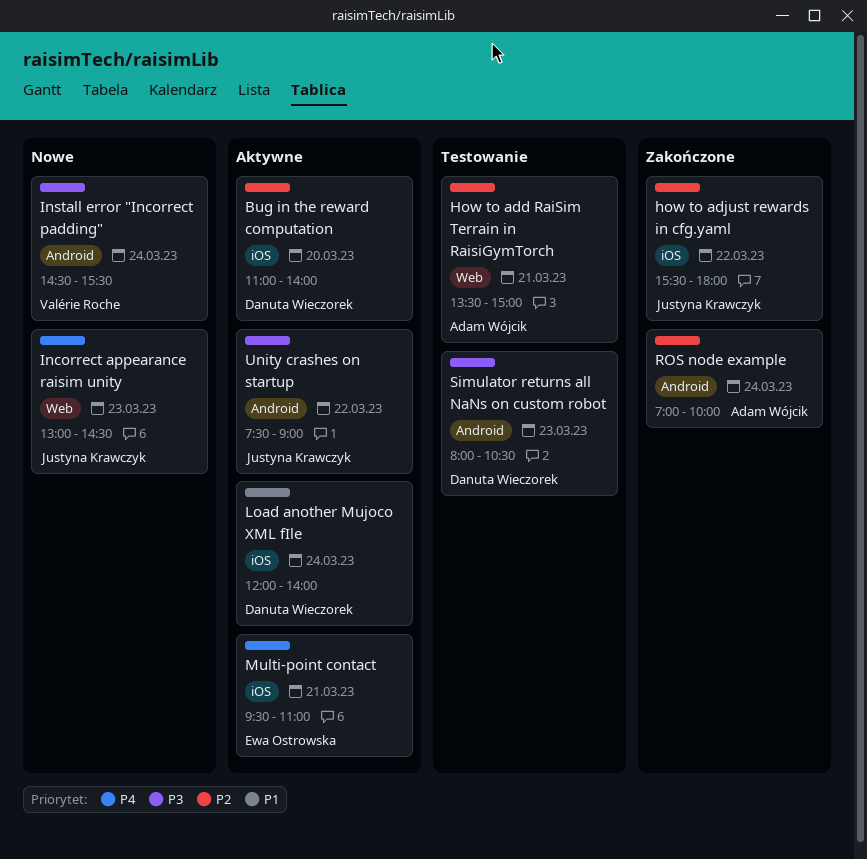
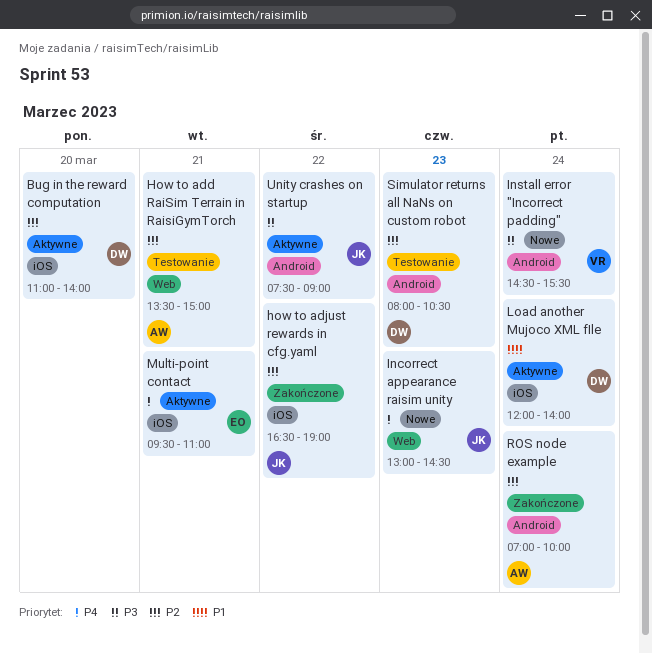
how to adjust rewards in cfg.yaml, begins: 15:30 -> 16:30
how to adjust rewards in cfg.yaml, ends: 18:00 -> 19:00
Simulator returns all NaNs on custom robot, priority: P3 -> P2

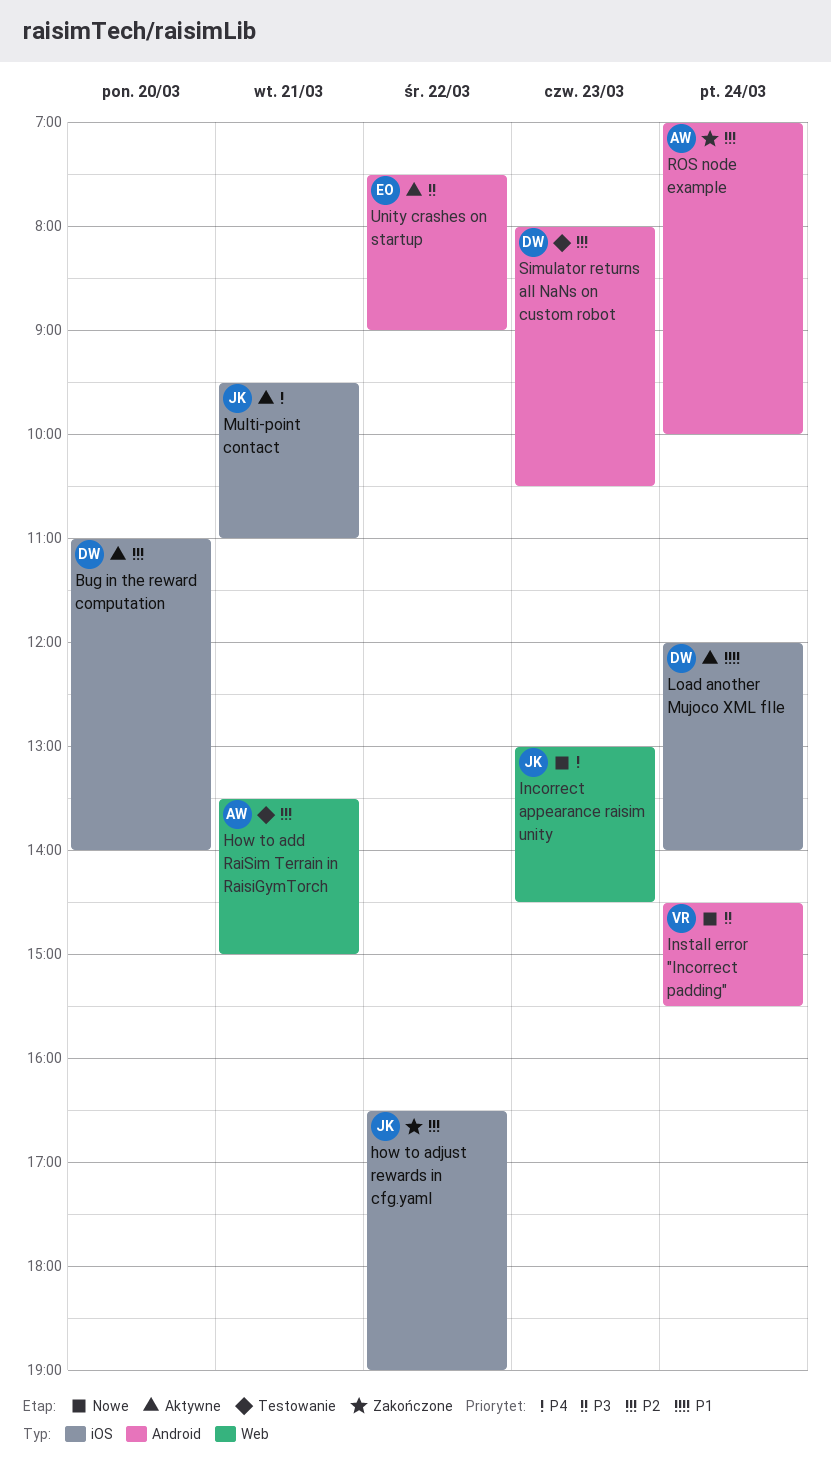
Multi-point contact, owner: EO -> JK
Unity crashes on startup, owner: JK -> EO

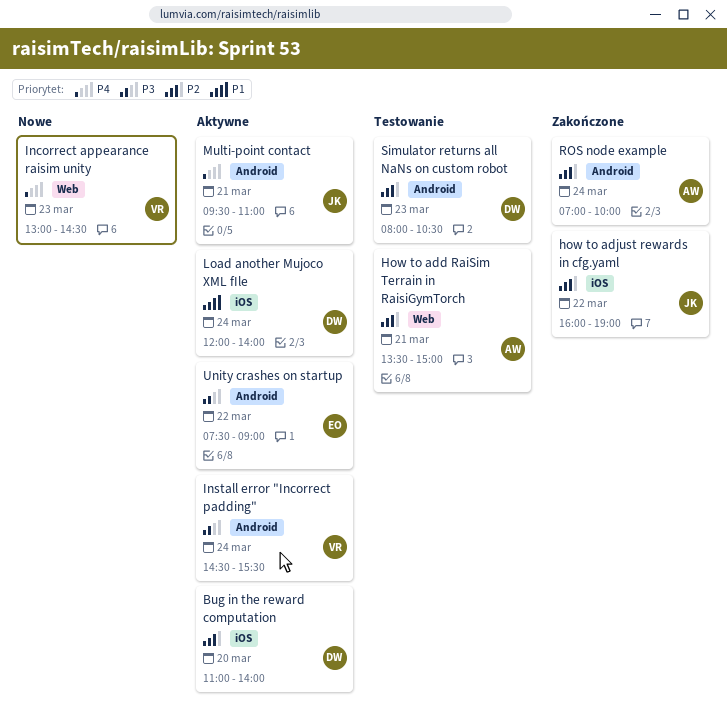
how to adjust rewards in cfg.yaml, begins: 16:30 -> 16:00
Incorrect appearance raisim unity, owner: JK -> VR
Install error "Incorrect padding", status: Nowe -> Aktywne
Multi-point contact, label: iOS -> Android

